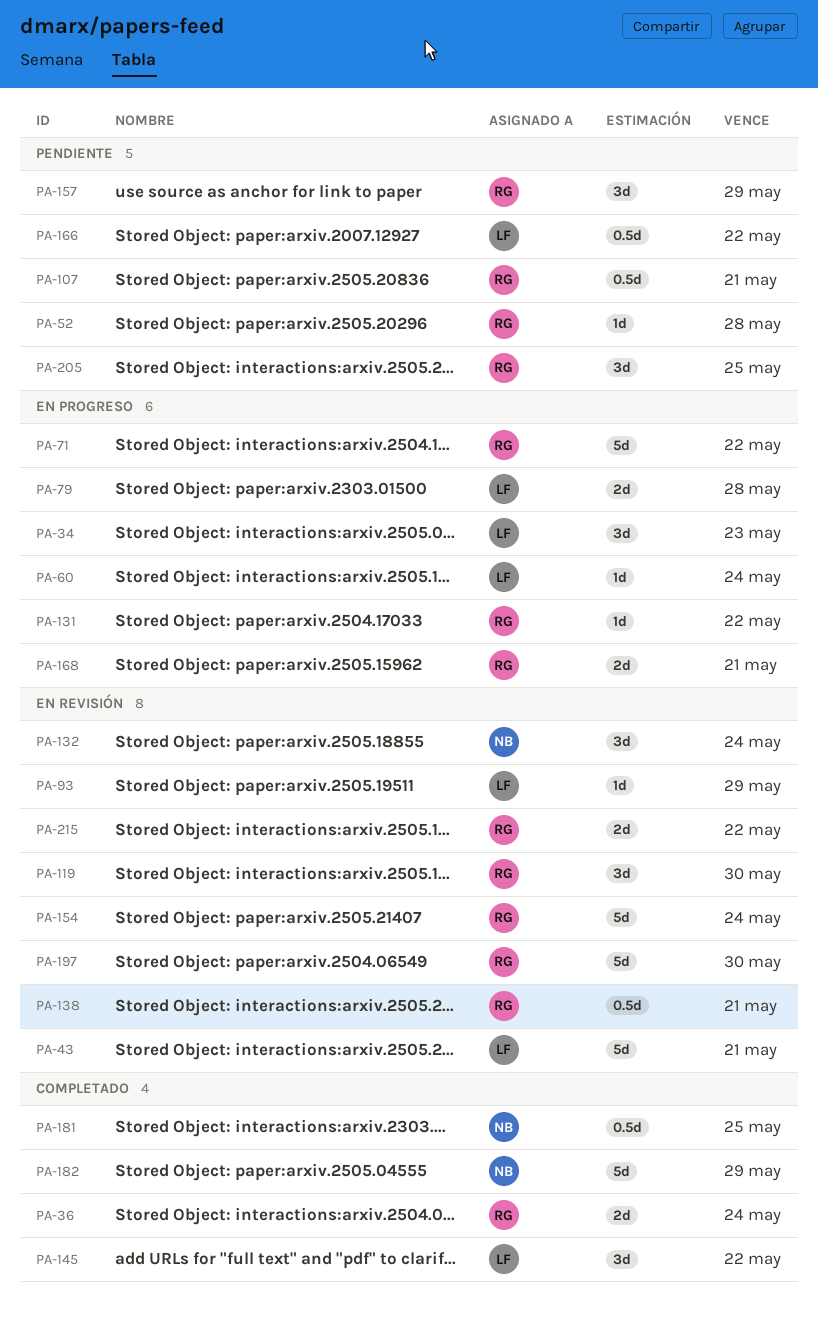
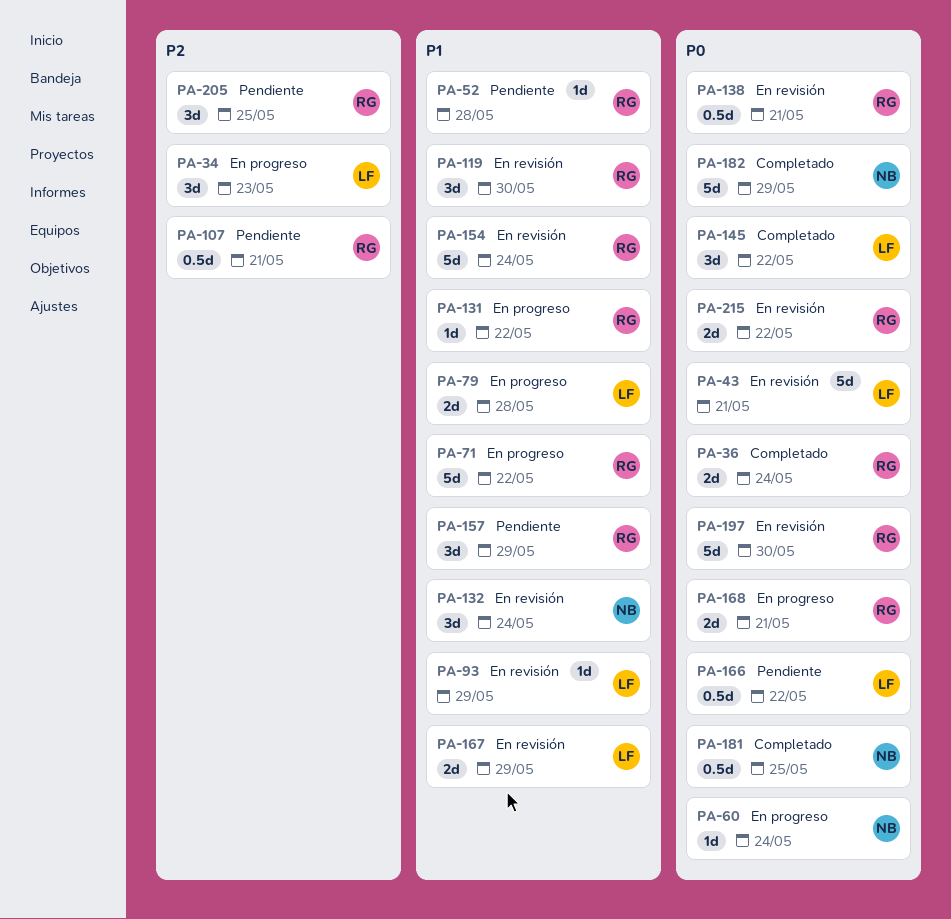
PA-60, owner: LF -> NB
PA-167: none -> present

